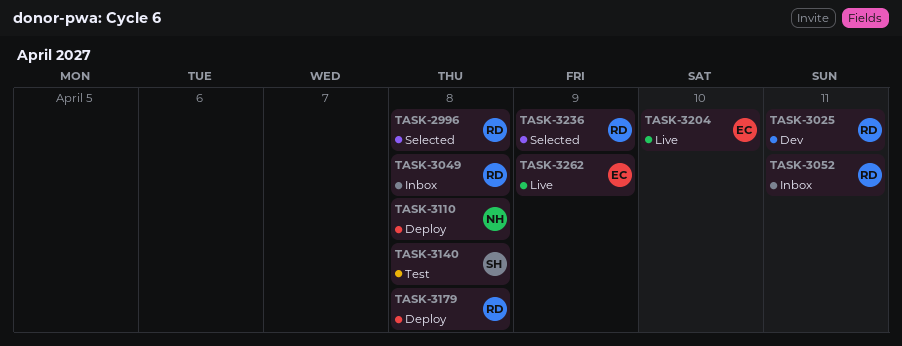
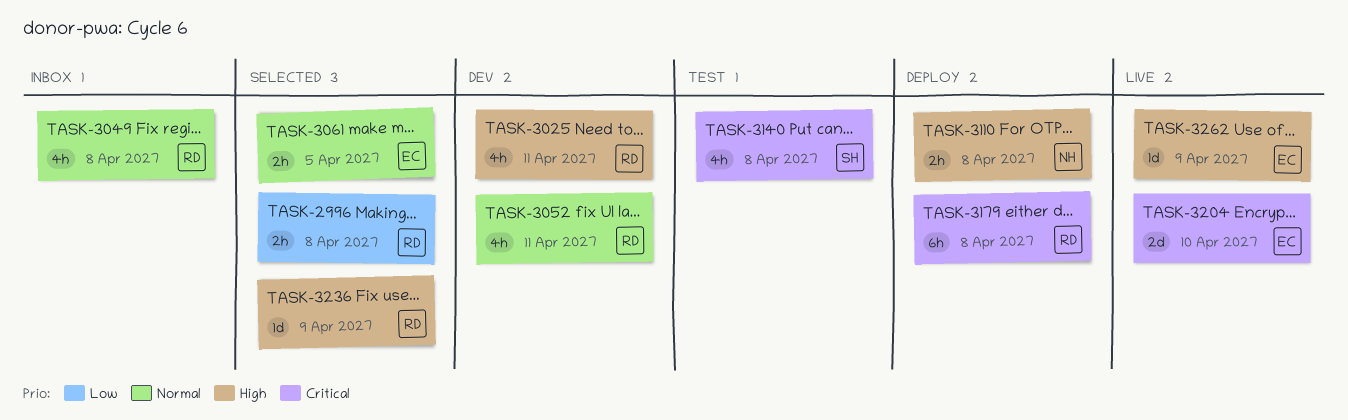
TASK-3052, status: Inbox -> Dev
TASK-3061: none -> present

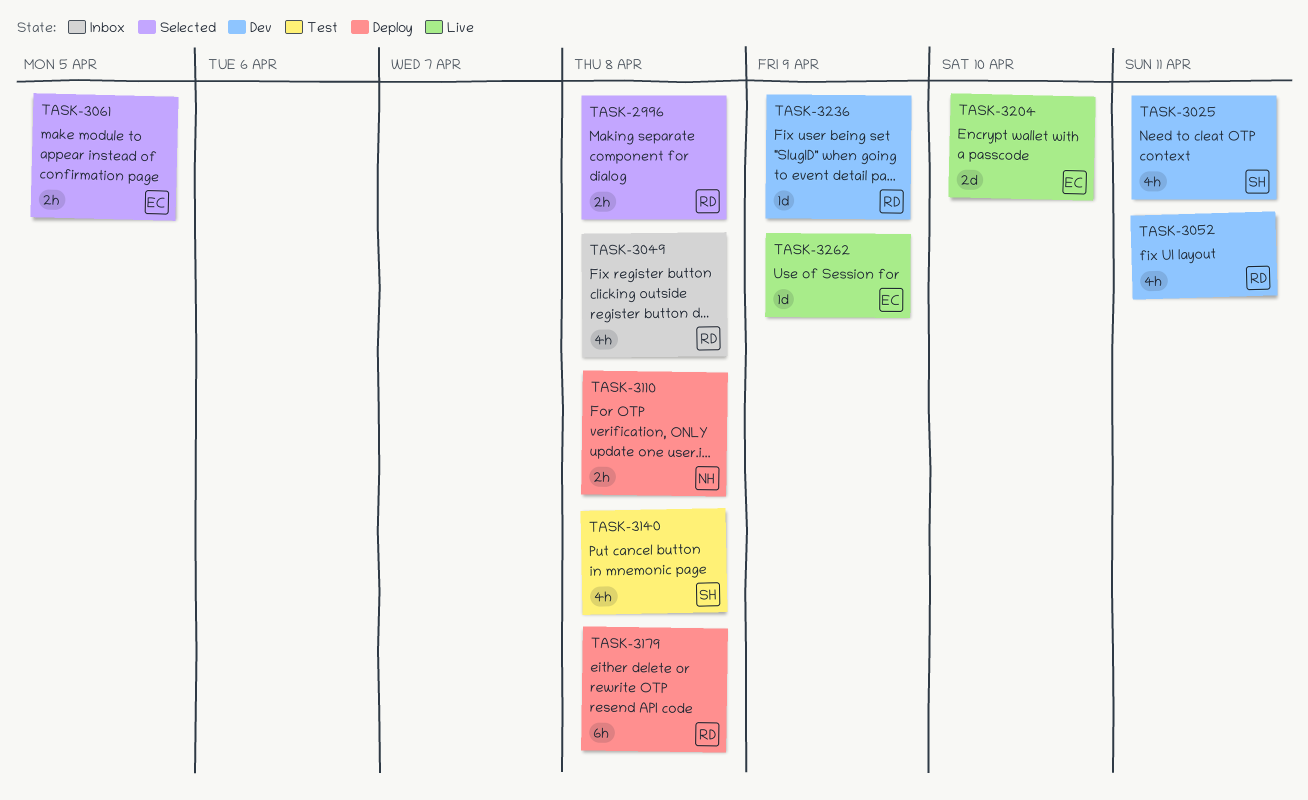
TASK-3025, owner: RD -> SH
TASK-3236, status: Selected -> Dev

